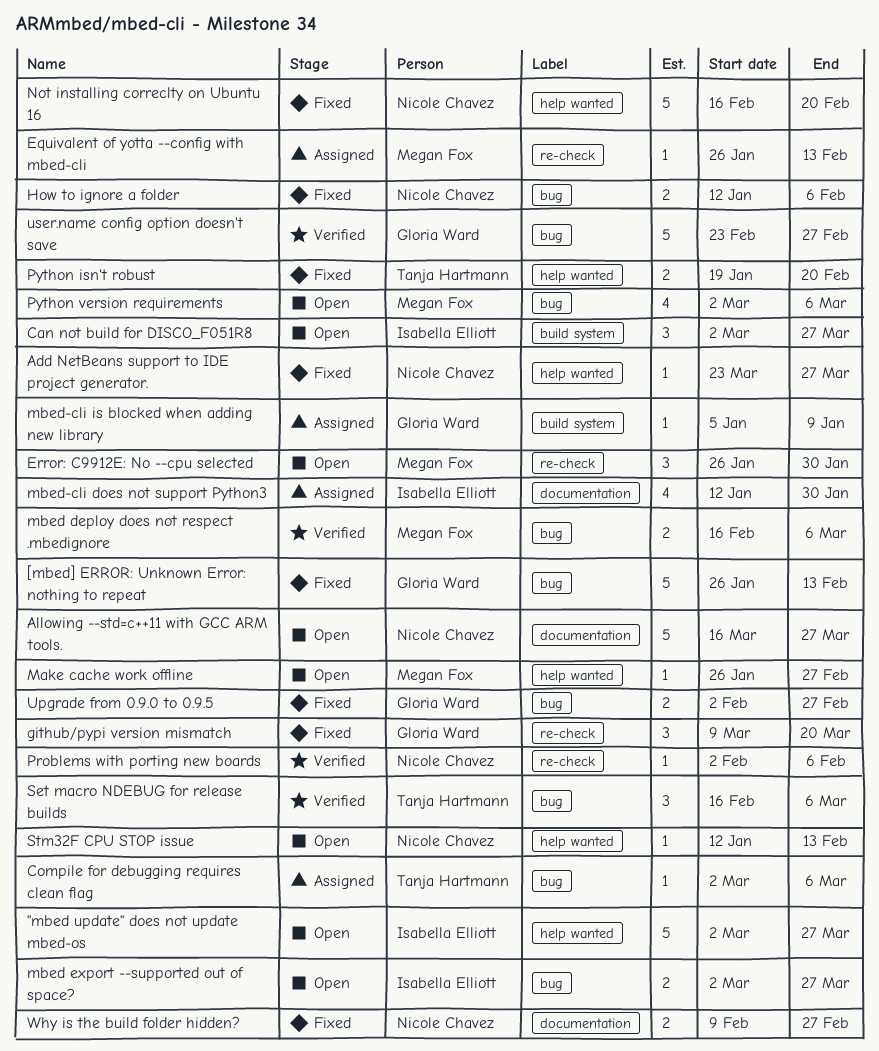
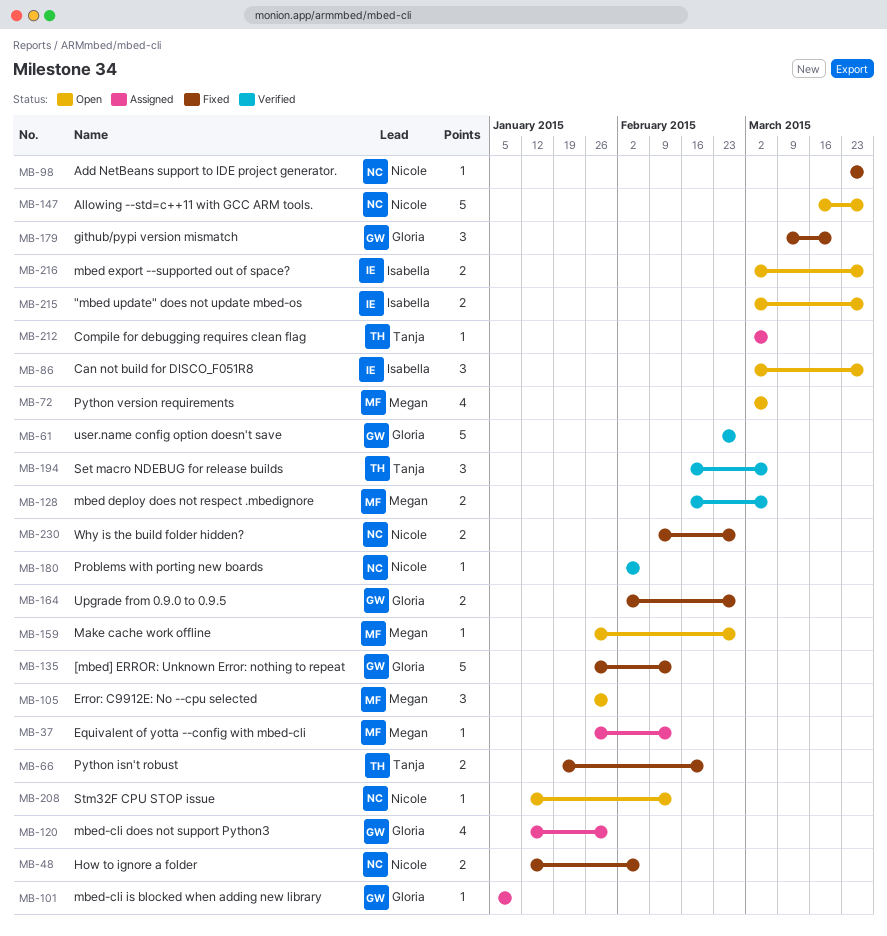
"mbed update" does not update mbed-os, estimate: 5 -> 2
mbed-cli does not support Python3, owner: Isabella Elliott -> Gloria Ward
Not installing correclty on Ubuntu 16: present -> none

